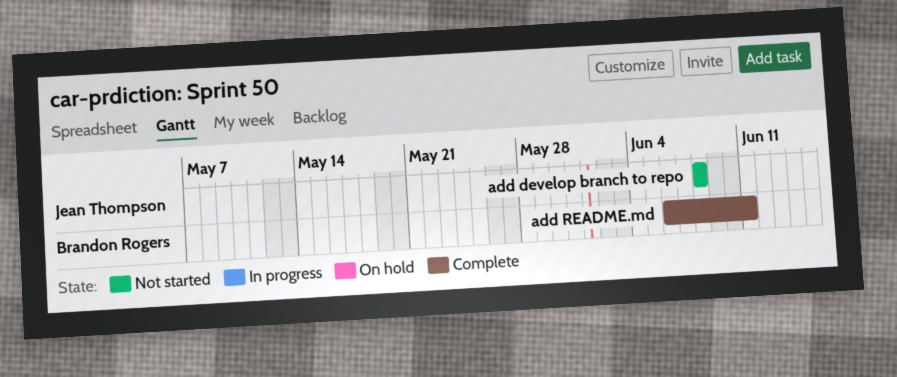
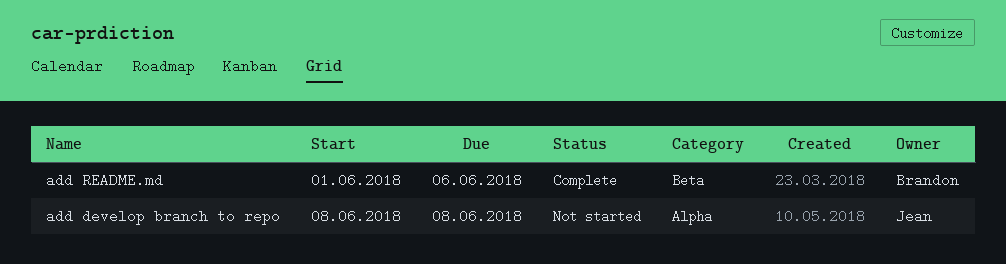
add README.md, start: Jun 6 -> Jun 1
add README.md, due: Jun 11 -> Jun 6

